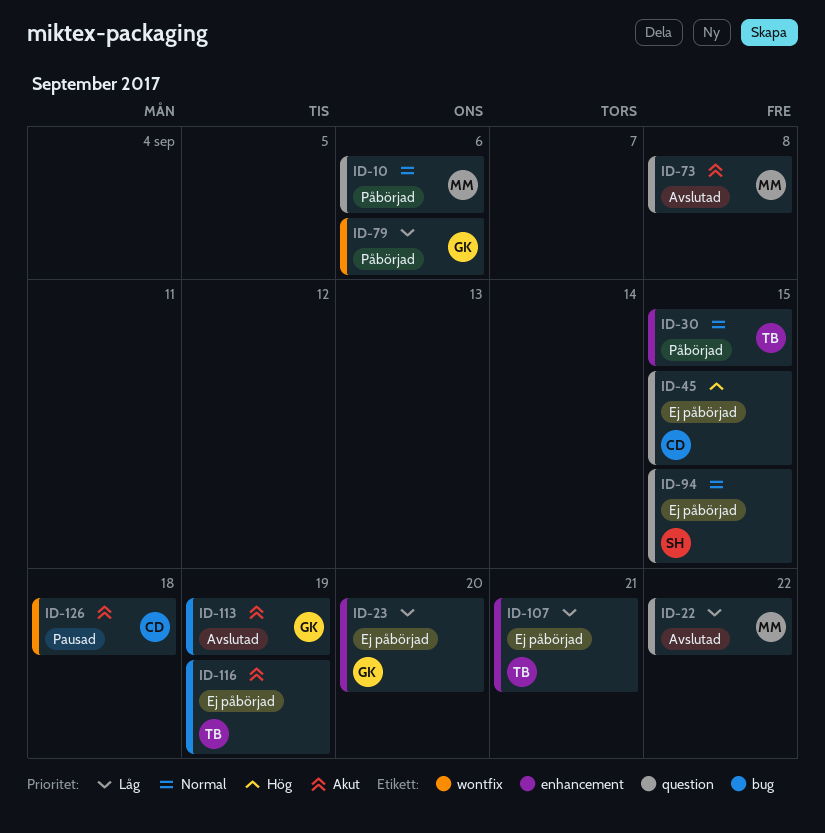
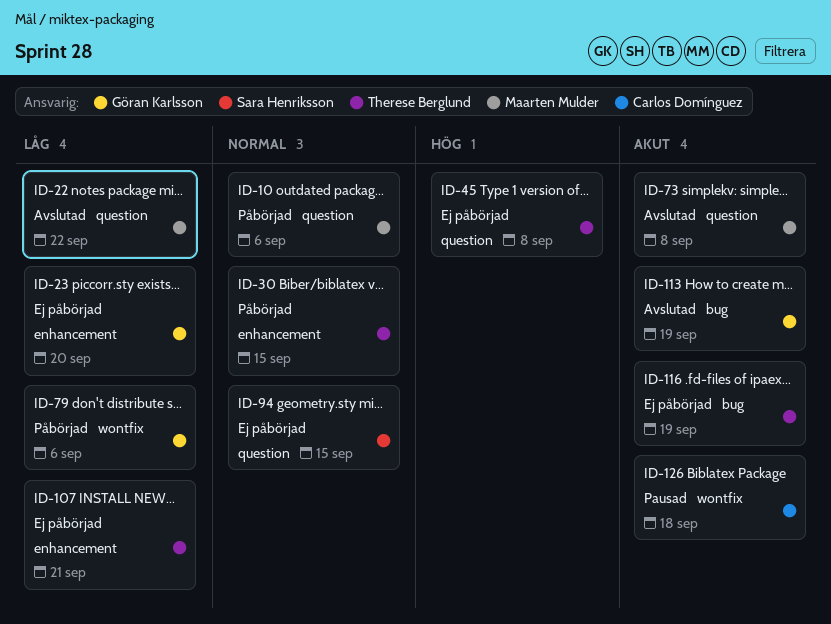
ID-45, owner: Carlos Domínguez -> Therese Berglund
ID-45, due: Sep 15 -> Sep 8

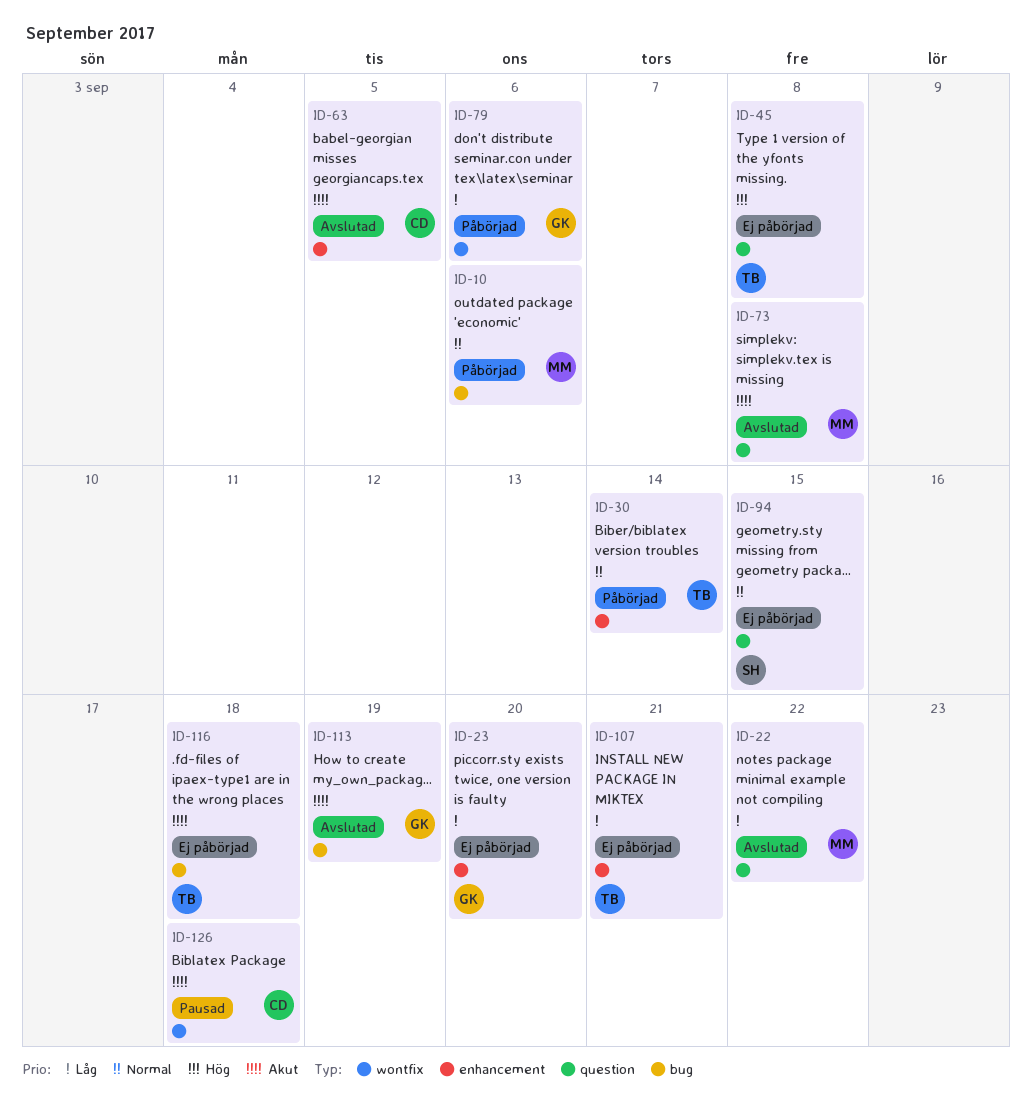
ID-10, label: question -> bug
ID-30, due: Sep 15 -> Sep 14
ID-63: none -> present
ID-116, due: Sep 19 -> Sep 18

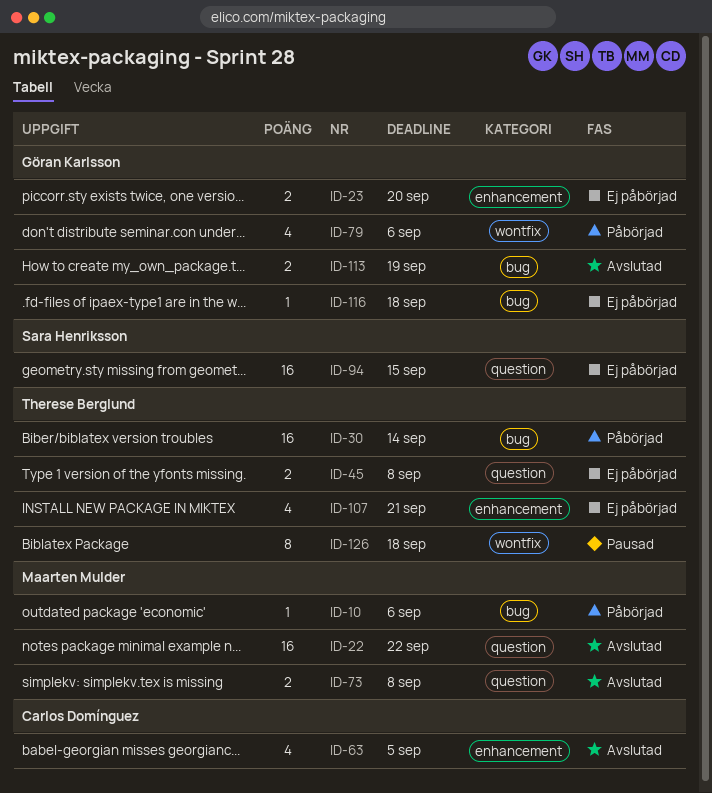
ID-30, label: enhancement -> bug
ID-116, owner: Therese Berglund -> Göran Karlsson
ID-126, owner: Carlos Domínguez -> Therese Berglund

